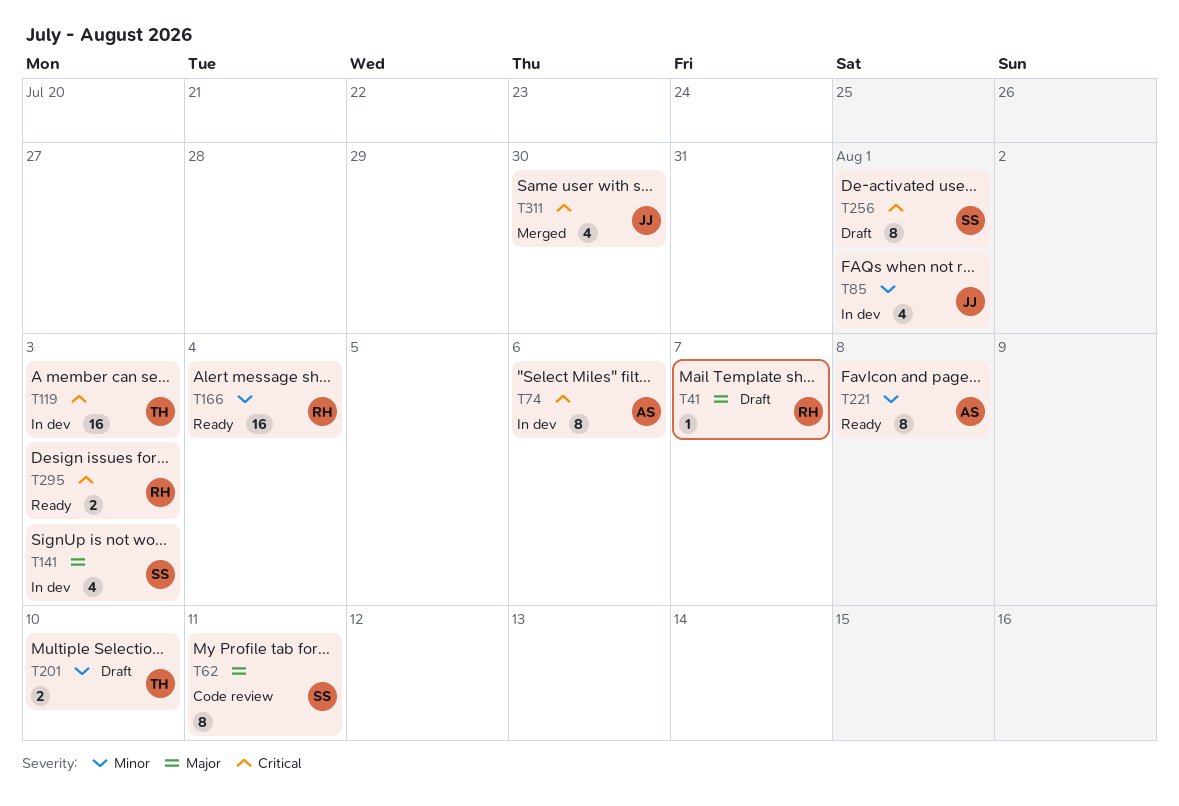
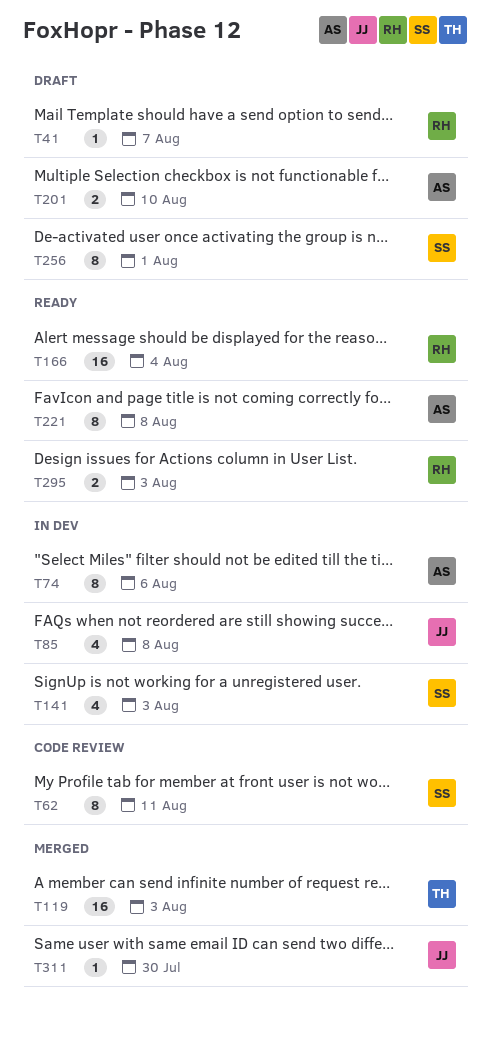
T85, due: Aug 1 -> Aug 8
T119, status: In dev -> Merged
T201, owner: TH -> AS
T311, estimate: 4 -> 1

